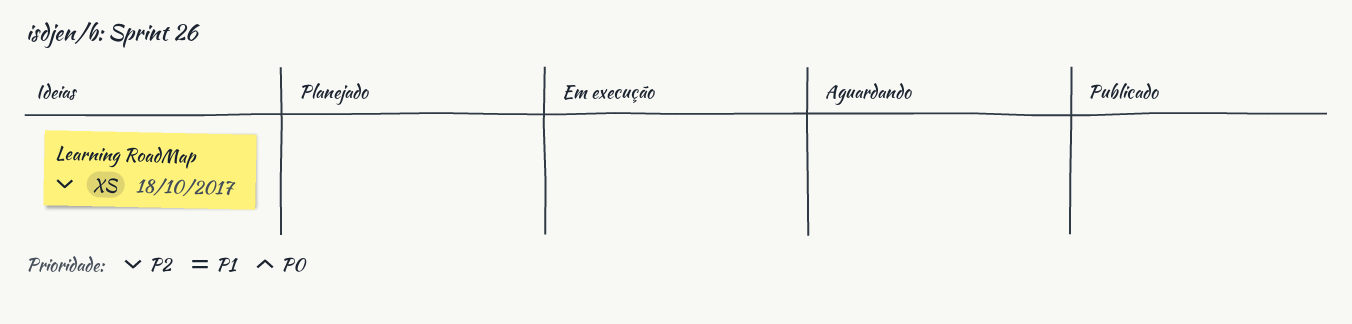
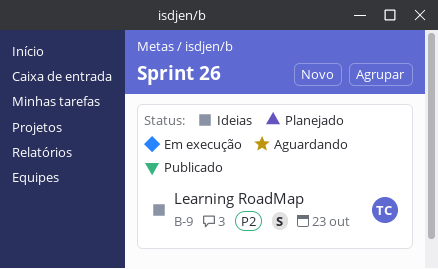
Learning RoadMap, estimate: XS -> S
Learning RoadMap, due: Oct 18 -> Oct 23

